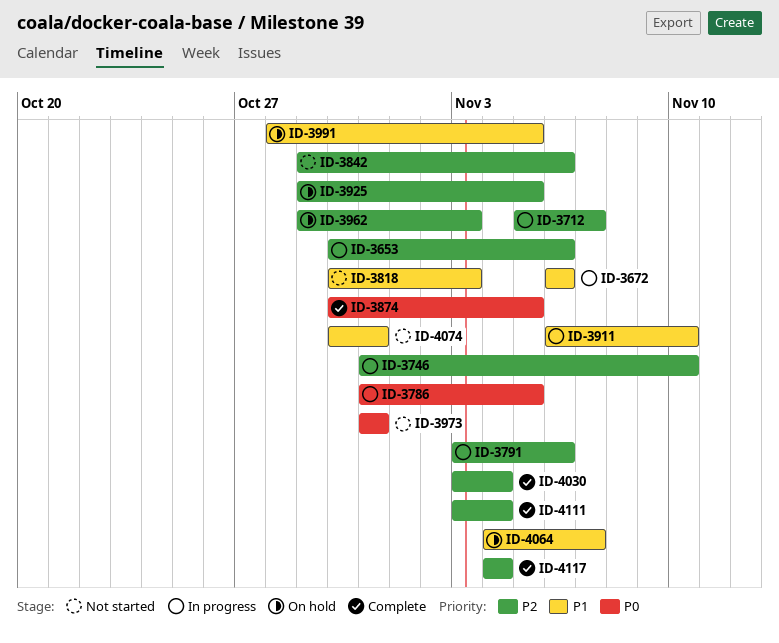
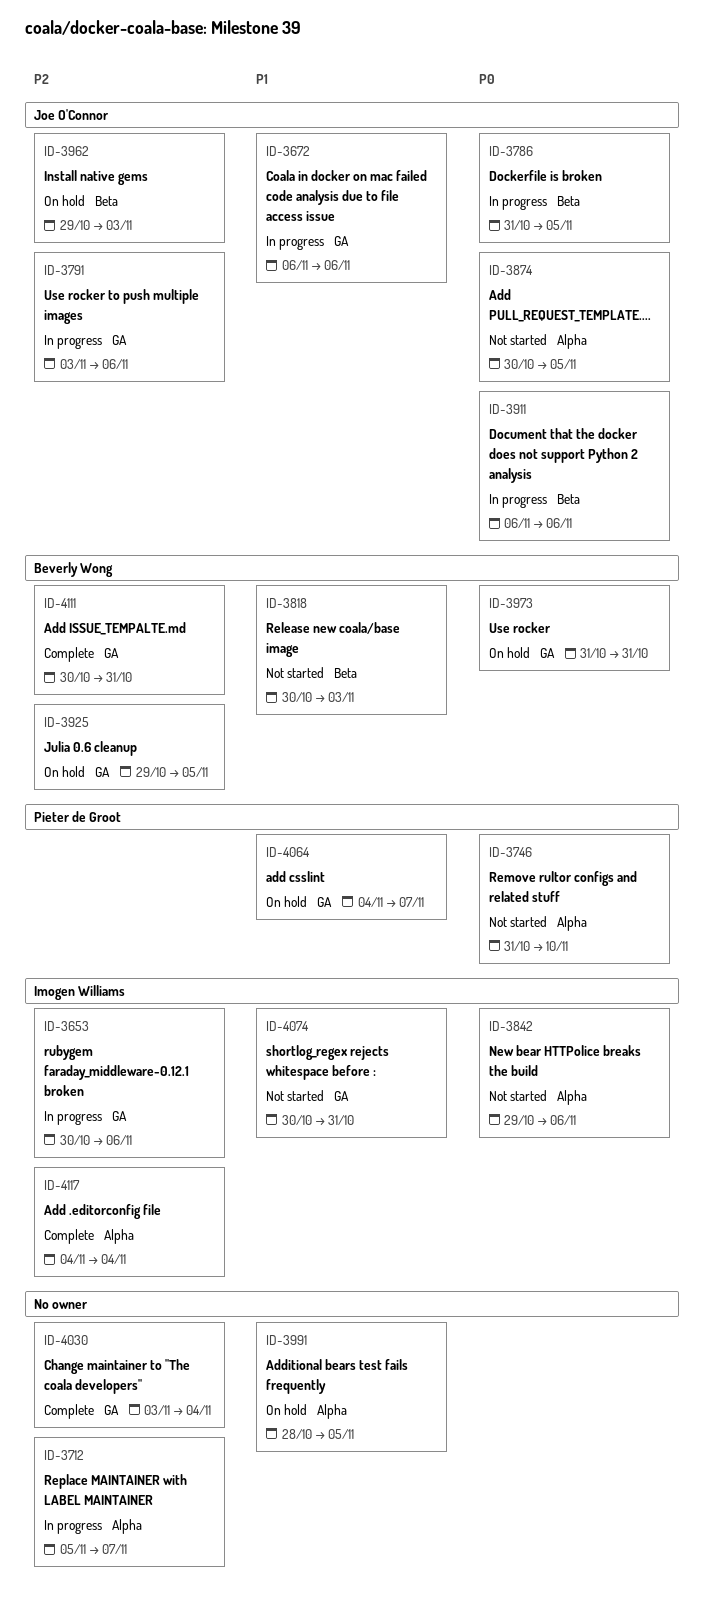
ID-3746, status: In progress -> Not started
ID-3746, priority: P2 -> P0
ID-3842, priority: P2 -> P0
ID-3874, status: Complete -> Not started
ID-3911, priority: P1 -> P0
ID-3911, due: Nov 10 -> Nov 6
ID-3973, status: Not started -> On hold
ID-4111, start: Nov 3 -> Oct 30
ID-4111, due: Nov 4 -> Oct 31

